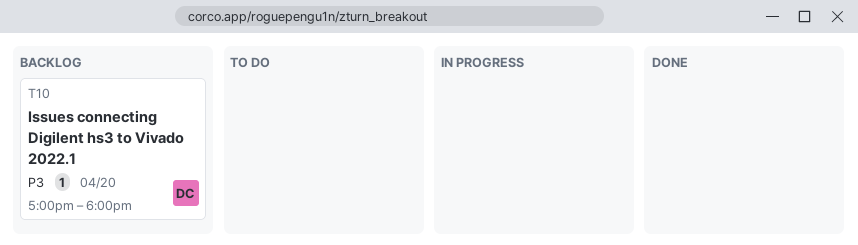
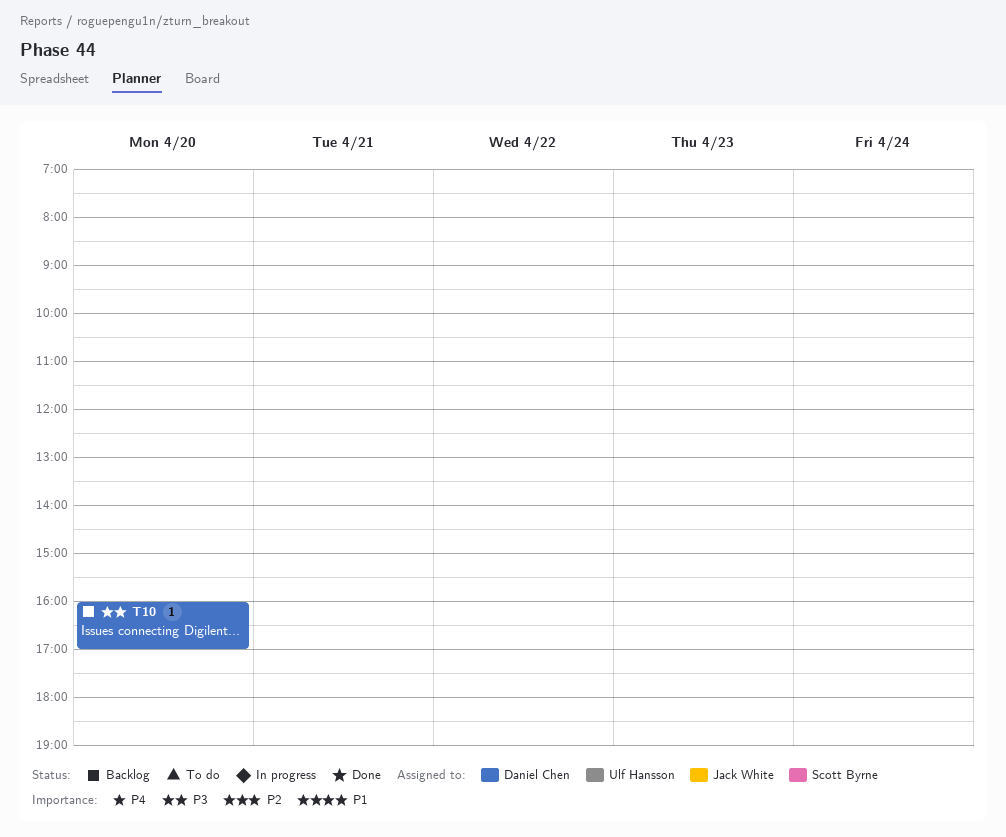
T10, begins: 17:00 -> 16:00
T10, ends: 18:00 -> 17:00

